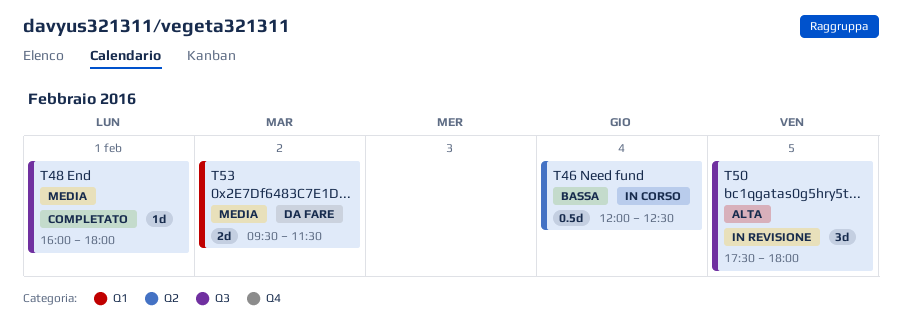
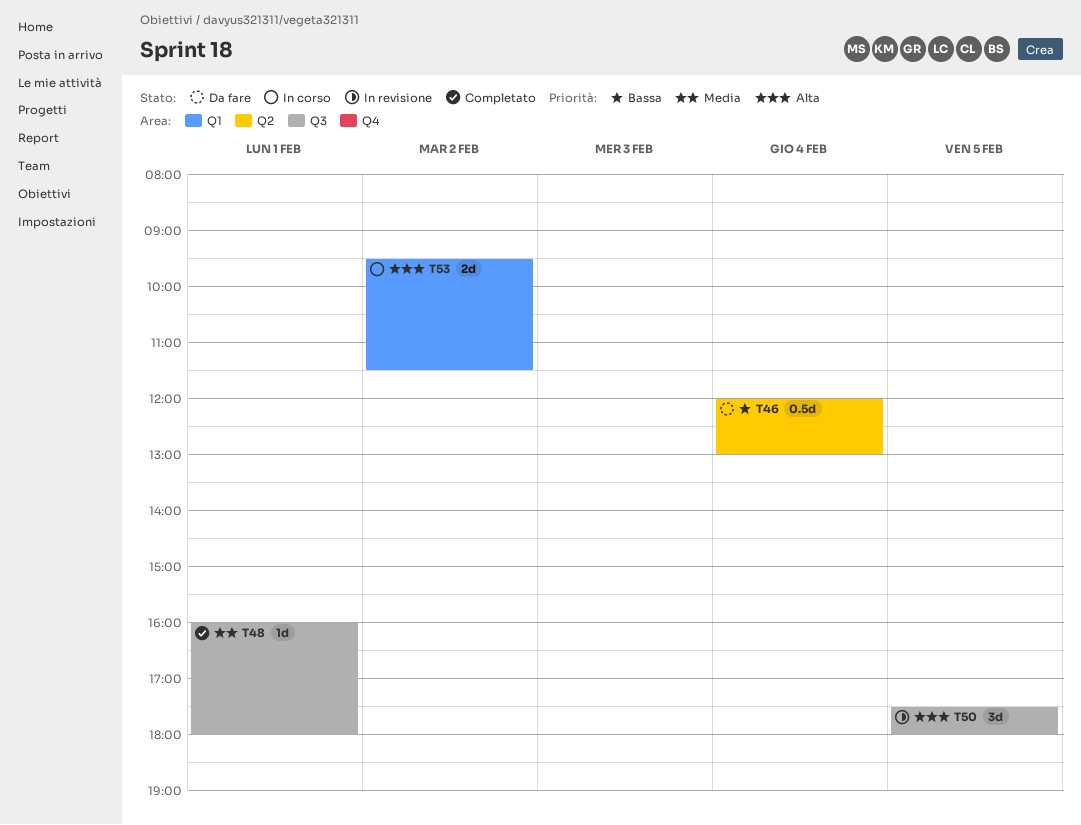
T46, status: In corso -> Da fare
T46, ends: 12:30 -> 13:00
T53, status: Da fare -> In corso
T53, priority: Media -> Alta

